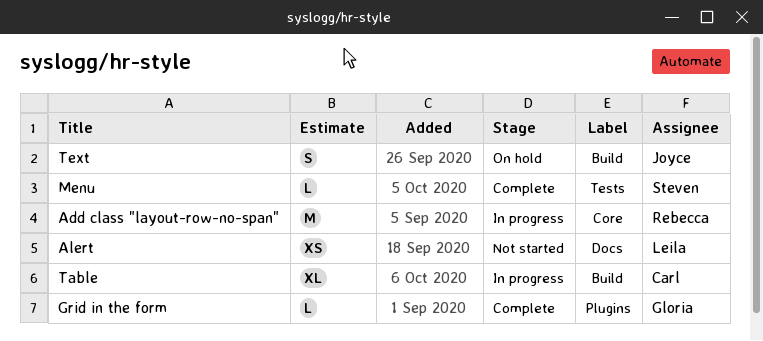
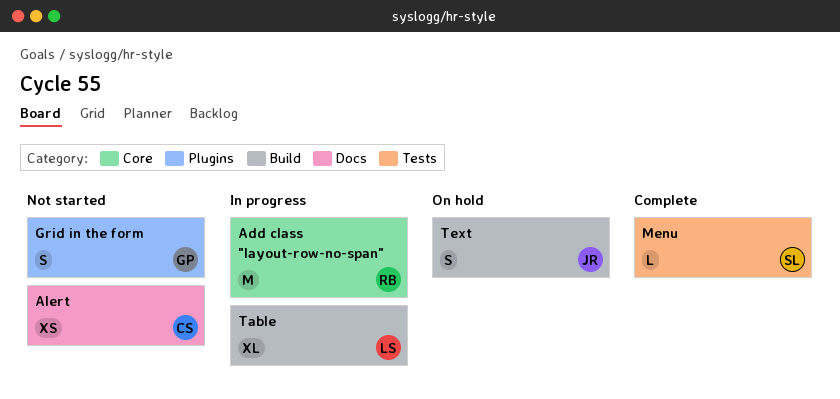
Alert, owner: Leila -> Carl
Grid in the form, status: Complete -> Not started
Grid in the form, estimate: L -> S
Table, owner: Carl -> Leila

